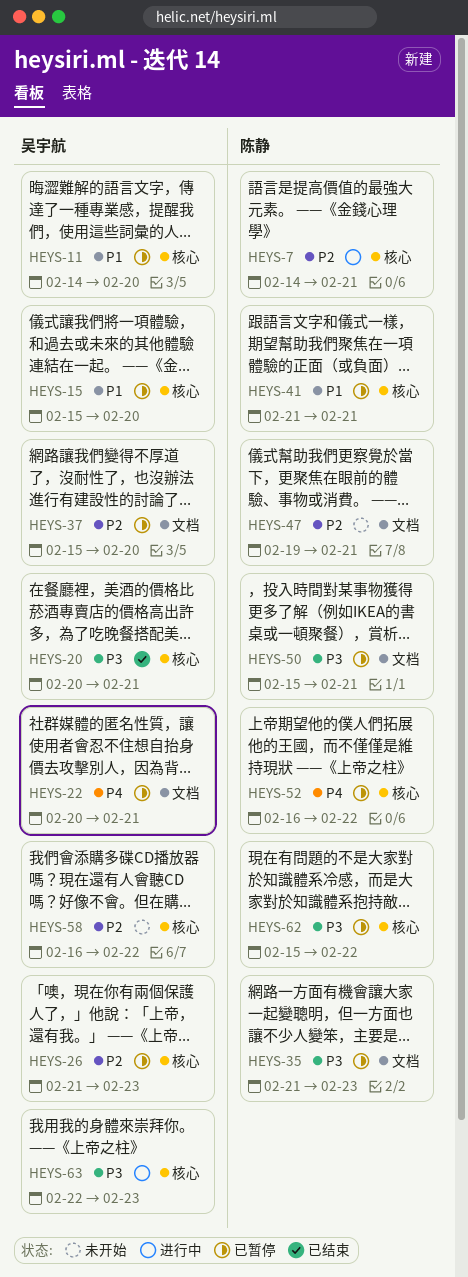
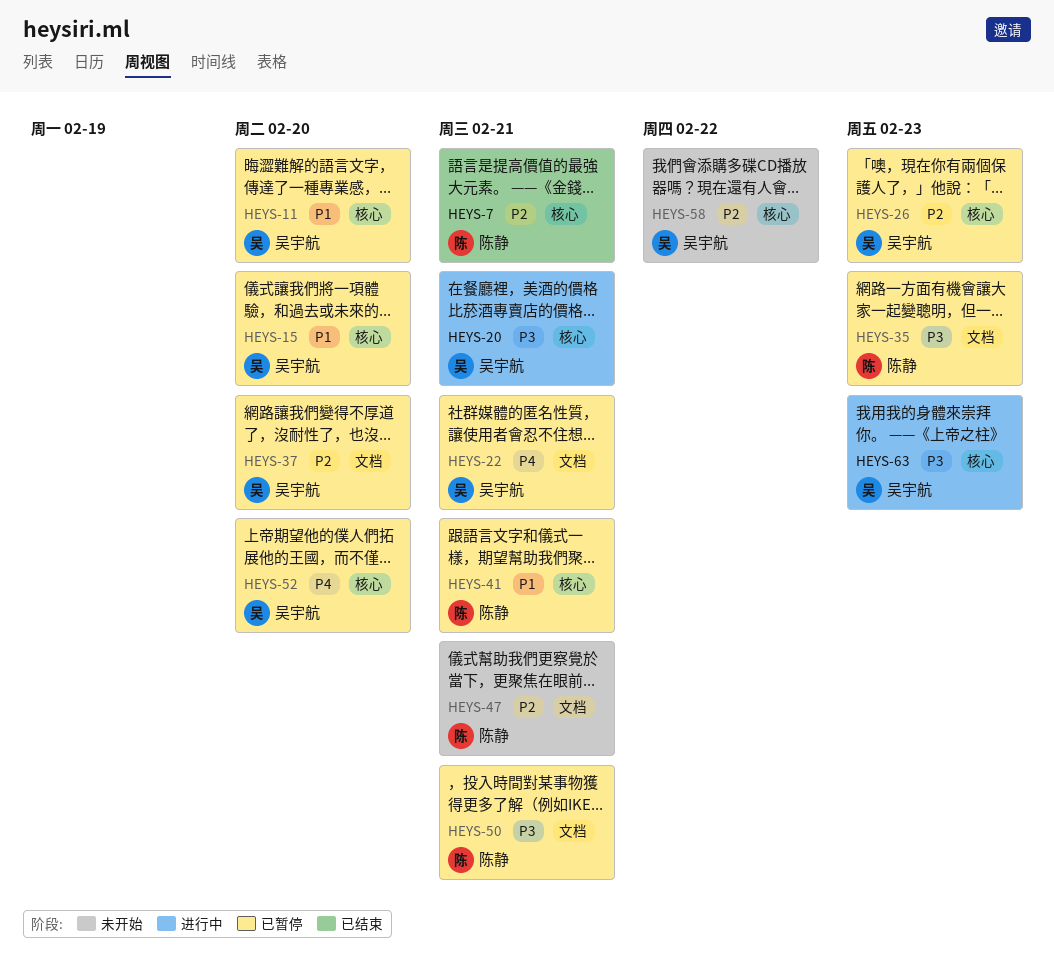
HEYS-7, status: 进行中 -> 已结束
HEYS-20, status: 已结束 -> 进行中
HEYS-52, owner: 陈静 -> 吴宇航
HEYS-52, due: Feb 22 -> Feb 20
HEYS-62: present -> none

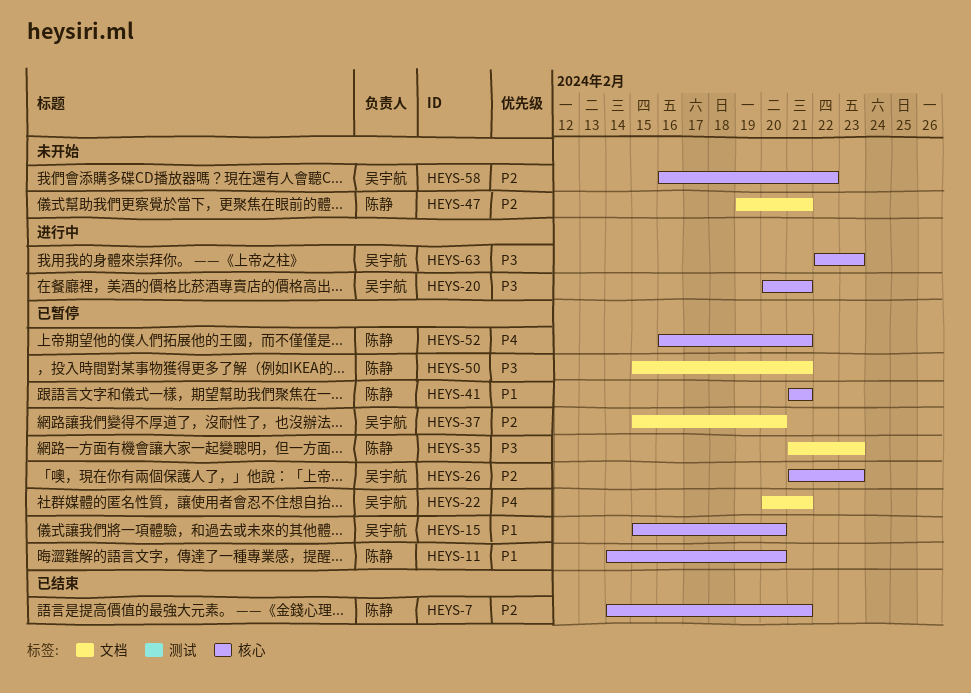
HEYS-11, owner: 吴宇航 -> 陈静
HEYS-52, owner: 吴宇航 -> 陈静
HEYS-52, due: Feb 20 -> Feb 21

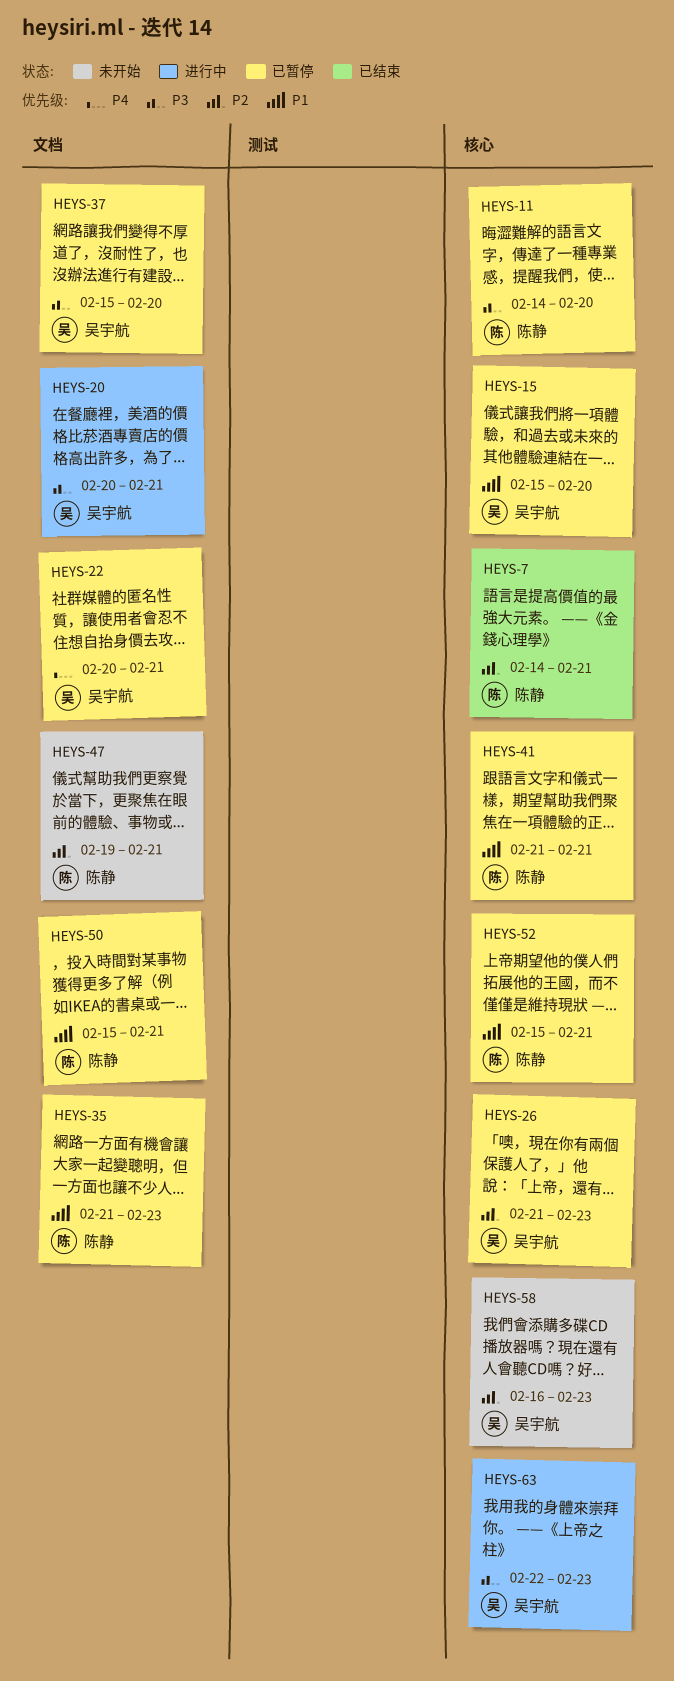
HEYS-11, priority: P1 -> P3
HEYS-20, label: 核心 -> 文档
HEYS-35, priority: P3 -> P1
HEYS-37, priority: P2 -> P3
HEYS-50, priority: P3 -> P1
HEYS-52, priority: P4 -> P1
HEYS-52, start: Feb 16 -> Feb 15
HEYS-58, due: Feb 22 -> Feb 23

